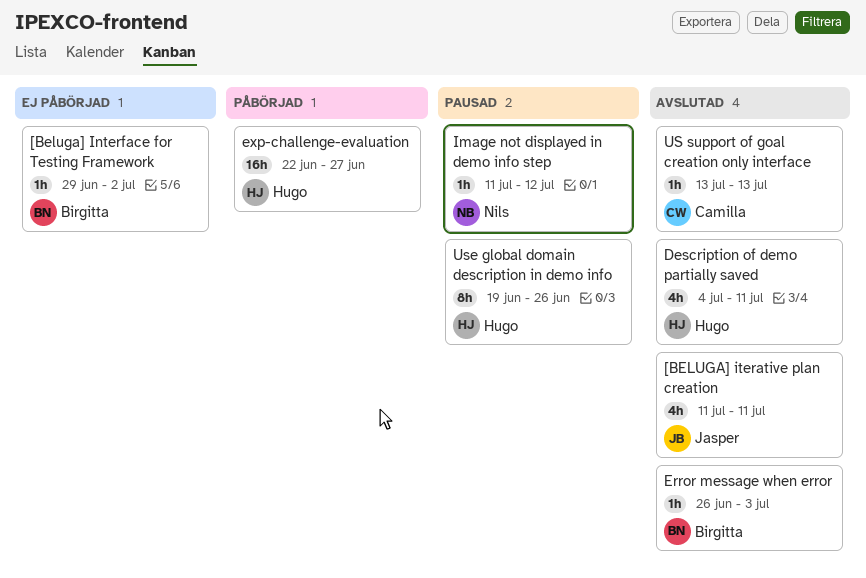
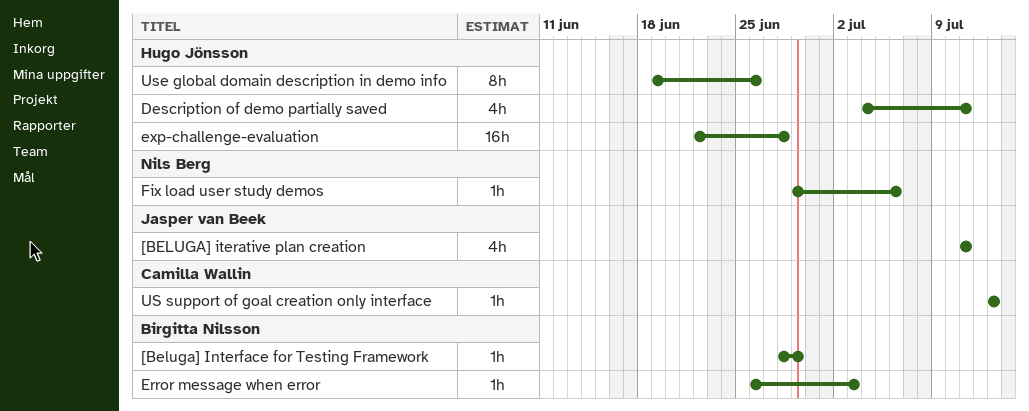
[Beluga] Interface for Testing Framework, start: Jun 29 -> Jun 28
[Beluga] Interface for Testing Framework, due: Jul 2 -> Jun 29
exp-challenge-evaluation, due: Jun 27 -> Jun 28
Fix load user study demos: none -> present
Image not displayed in demo info step: present -> none

